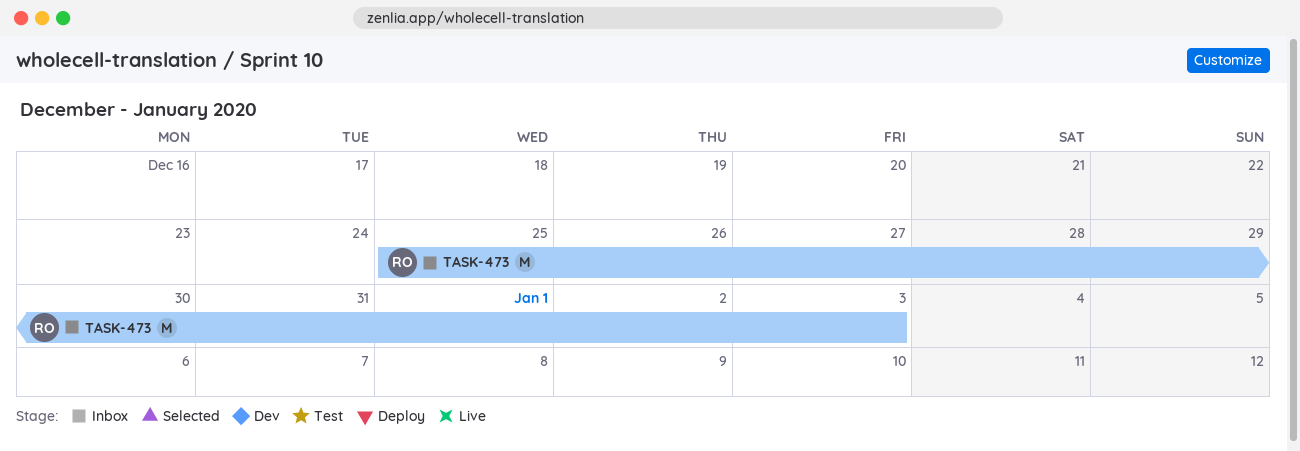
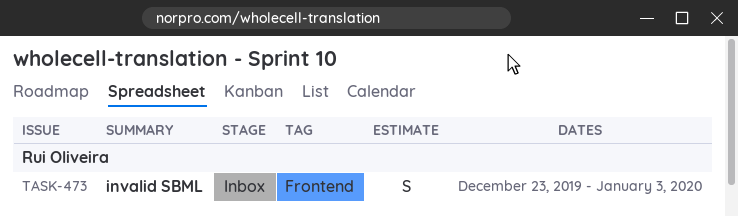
TASK-473, estimate: M -> S
TASK-473, start: Dec 25 -> Dec 23

